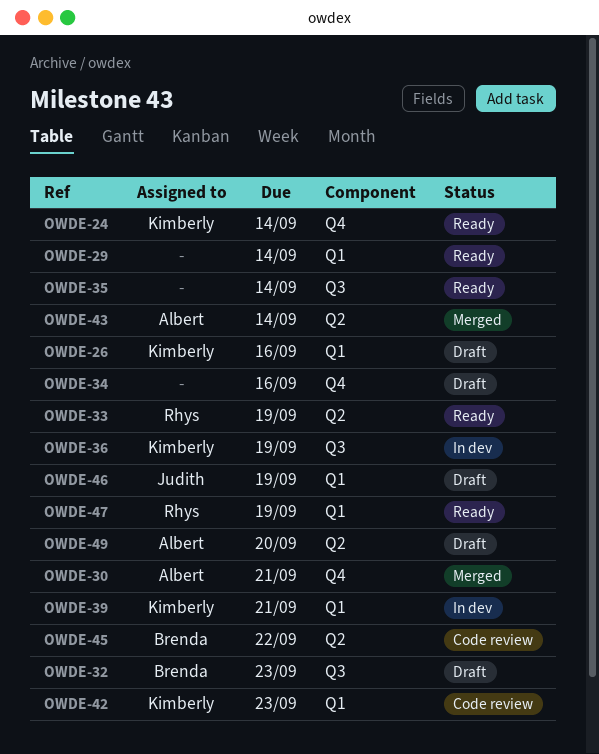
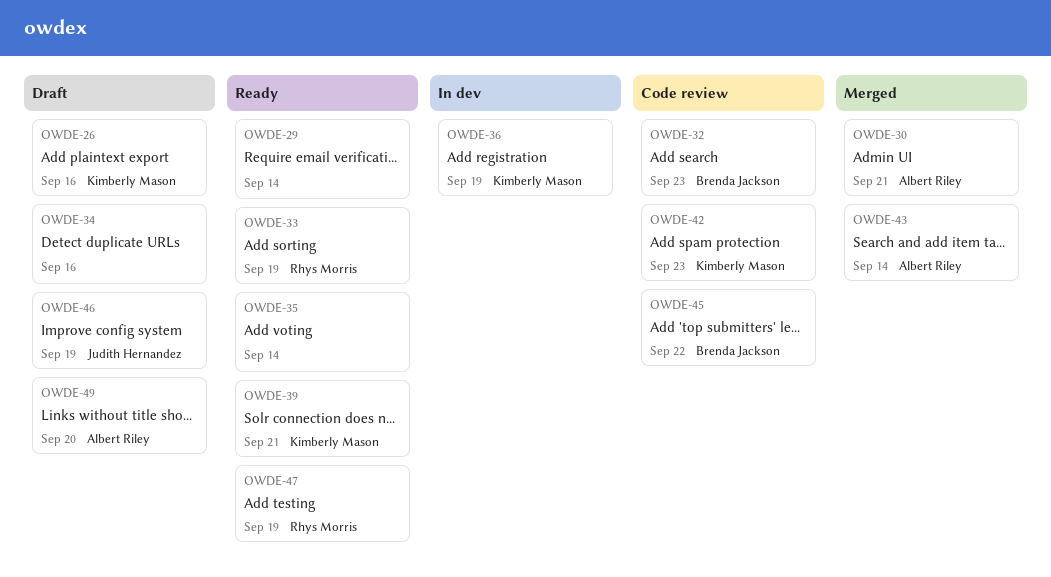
OWDE-24: present -> none
OWDE-32, status: Draft -> Code review
OWDE-39, status: In dev -> Ready

